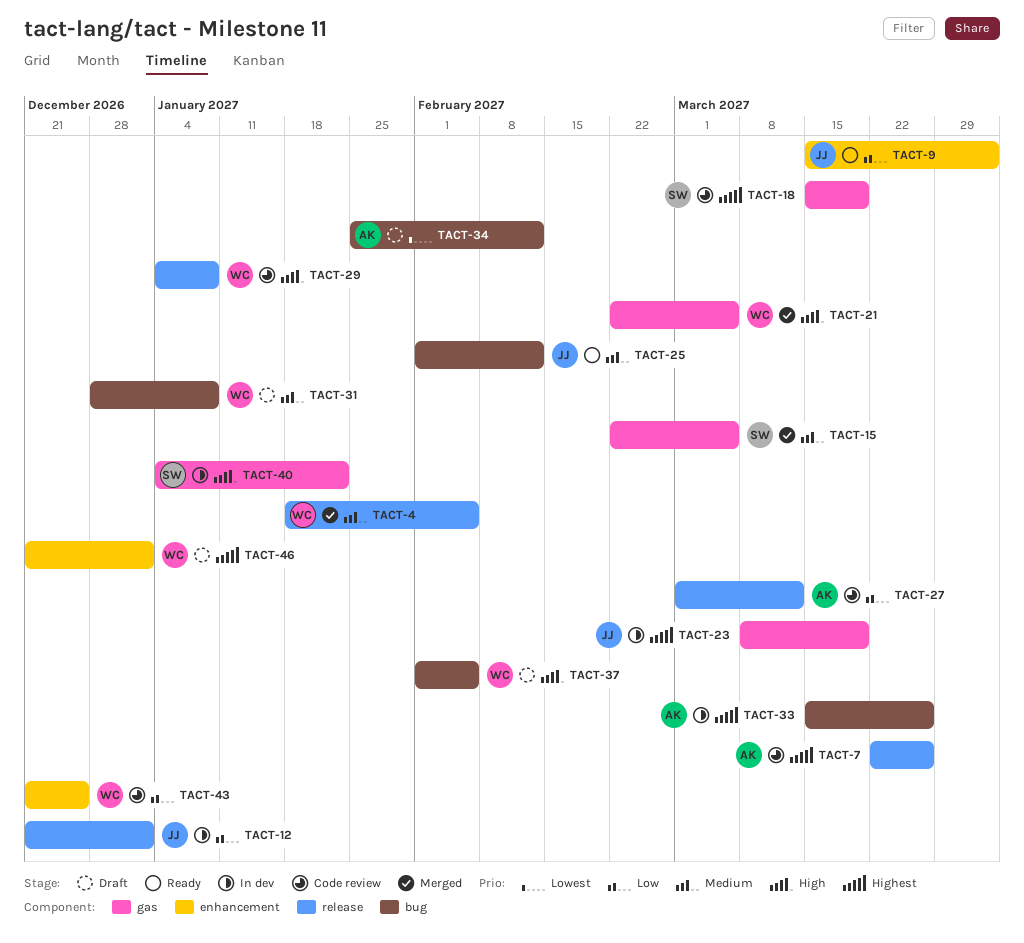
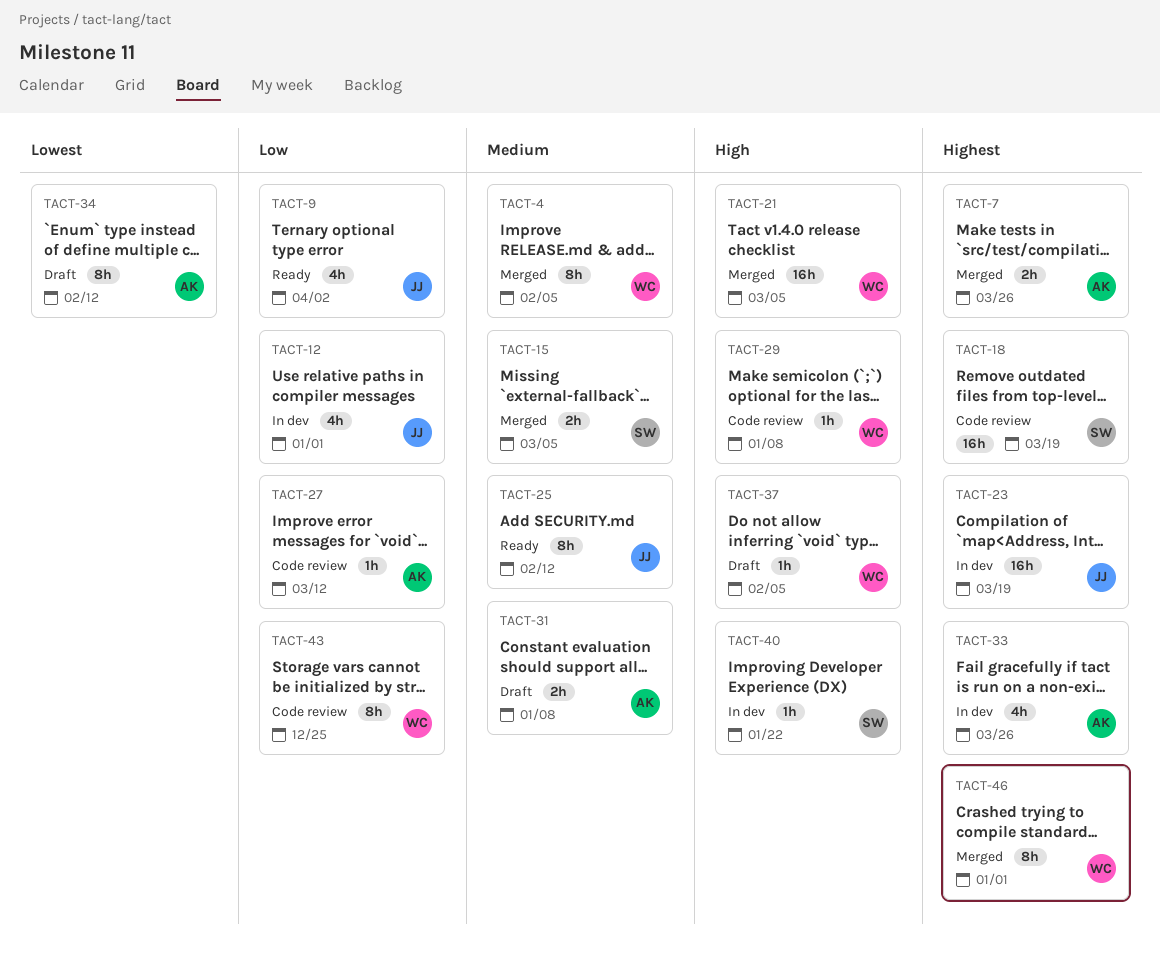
TACT-7, status: Code review -> Merged
TACT-31, owner: WC -> AK
TACT-46, status: Draft -> Merged

